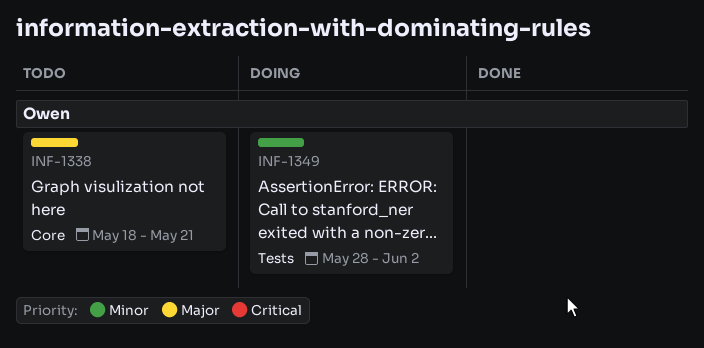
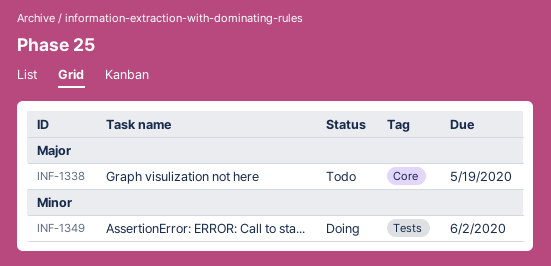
INF-1338, due: May 21 -> May 19

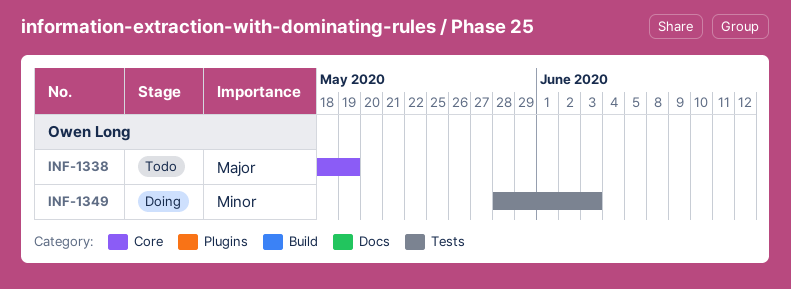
INF-1349, due: Jun 2 -> Jun 3

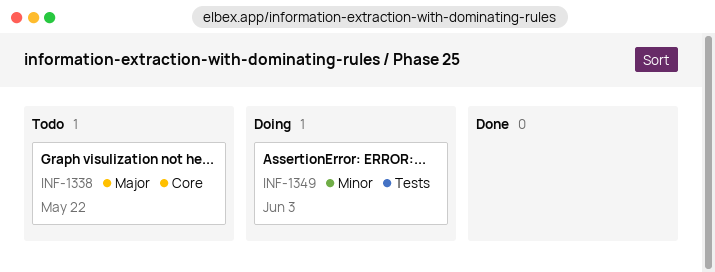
INF-1338, due: May 19 -> May 22

